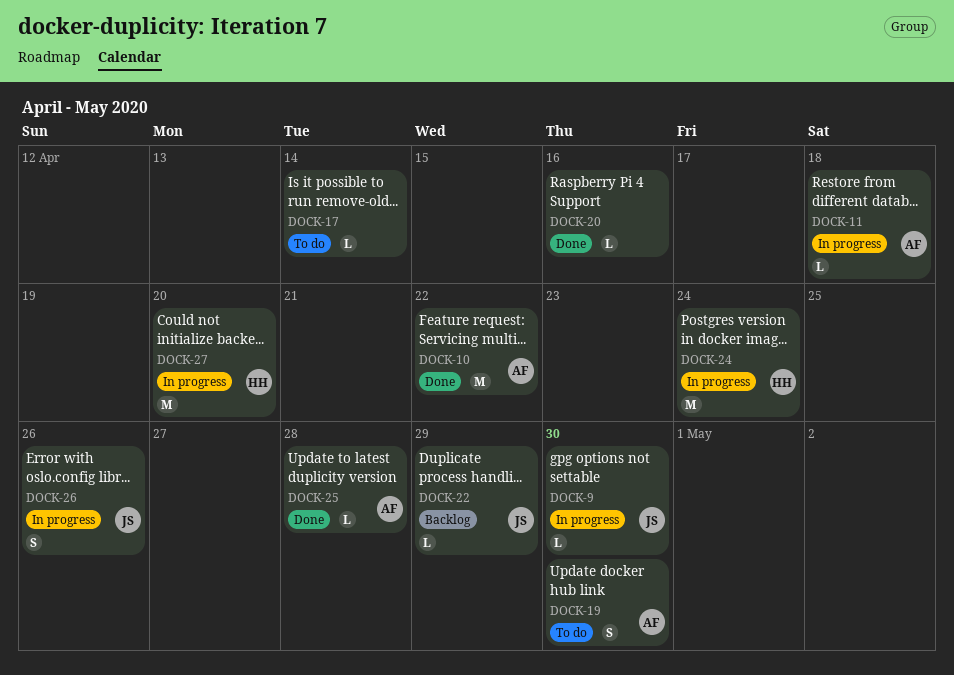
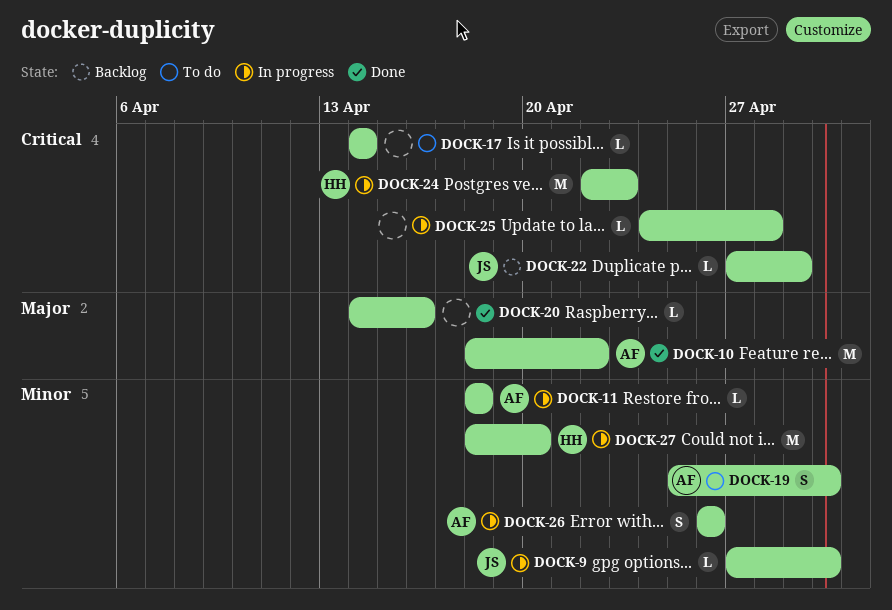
DOCK-24, due: Apr 24 -> Apr 23
DOCK-25, status: Done -> In progress
DOCK-25, owner: AF -> none
DOCK-26, owner: JS -> AF

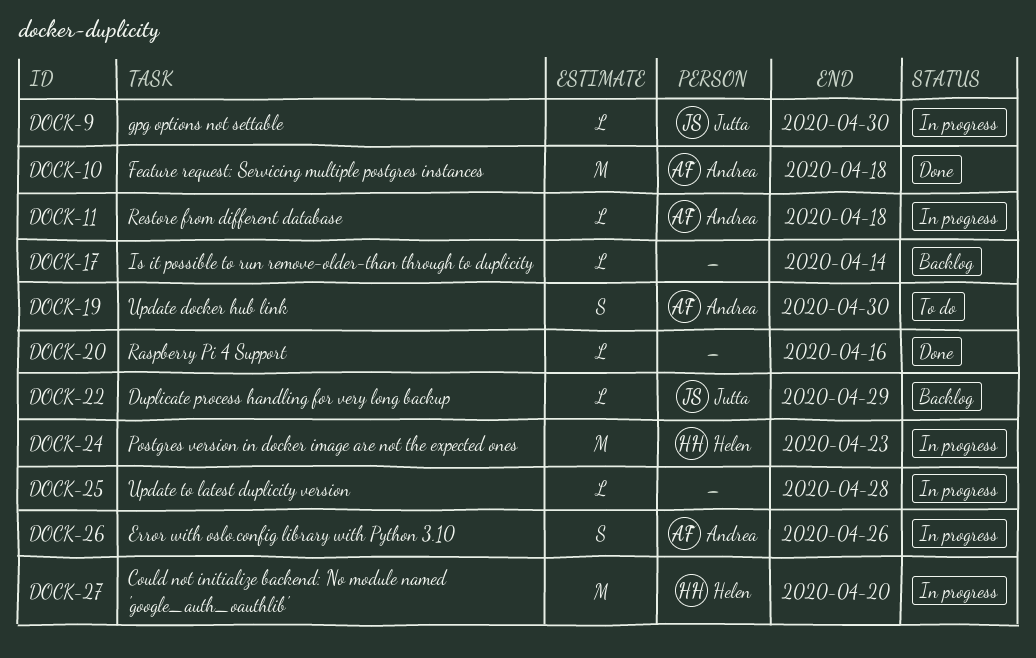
DOCK-10, due: Apr 22 -> Apr 18
DOCK-17, status: To do -> Backlog

